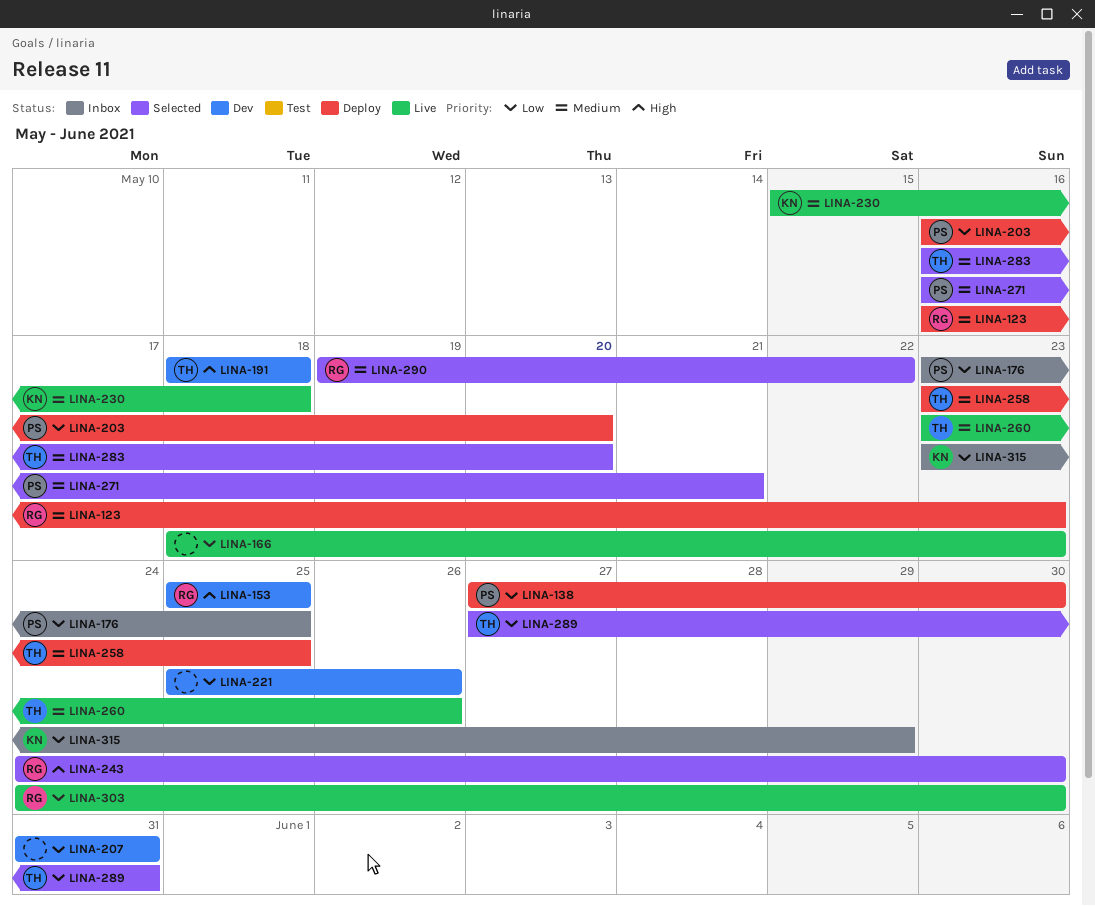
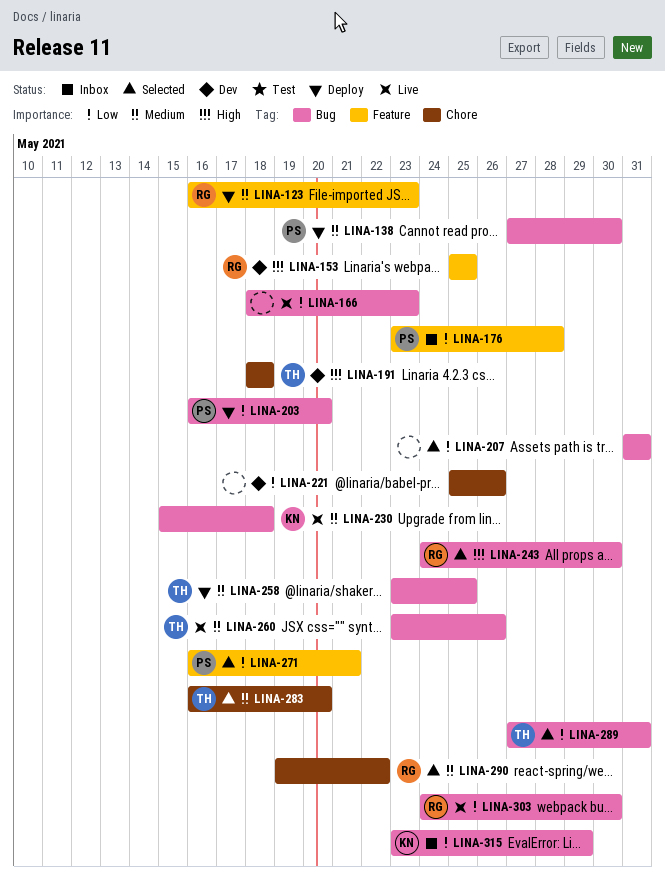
LINA-138, priority: Low -> Medium
LINA-176, due: May 25 -> May 28
LINA-207, status: Dev -> Selected
LINA-271, priority: Medium -> Low

